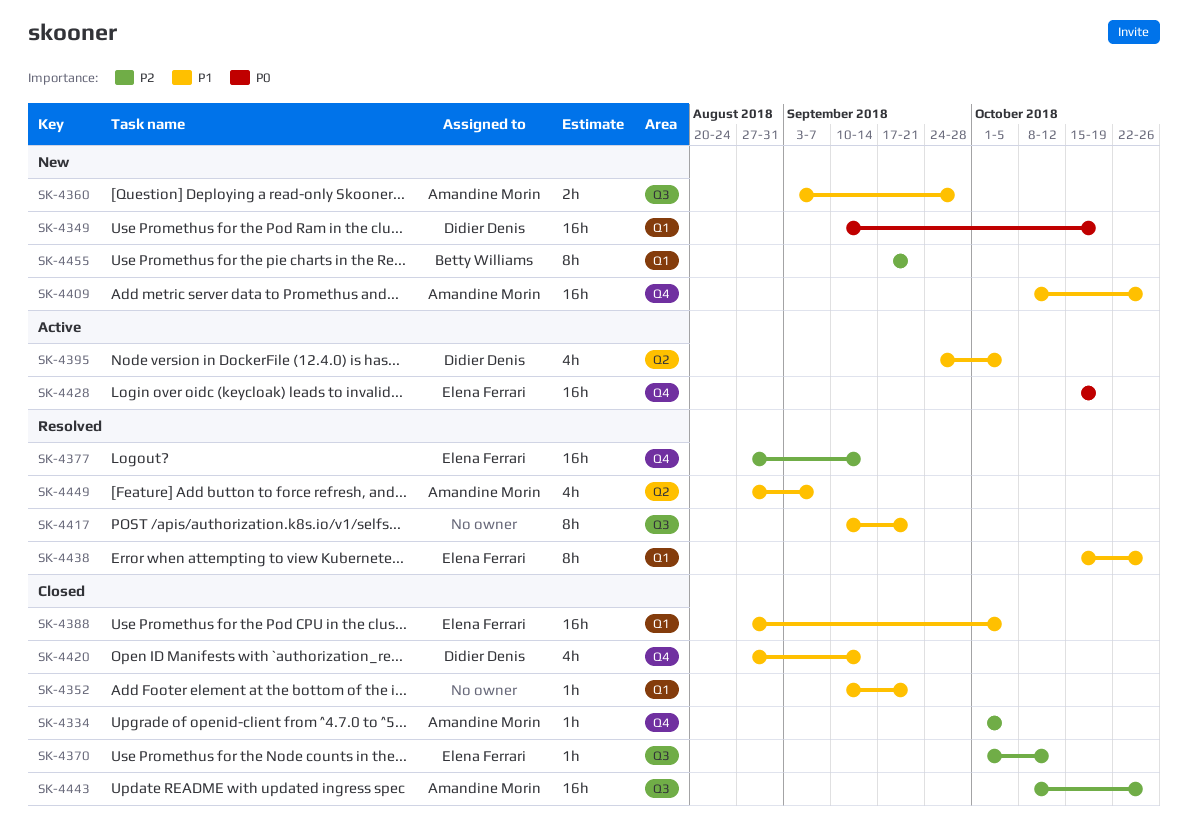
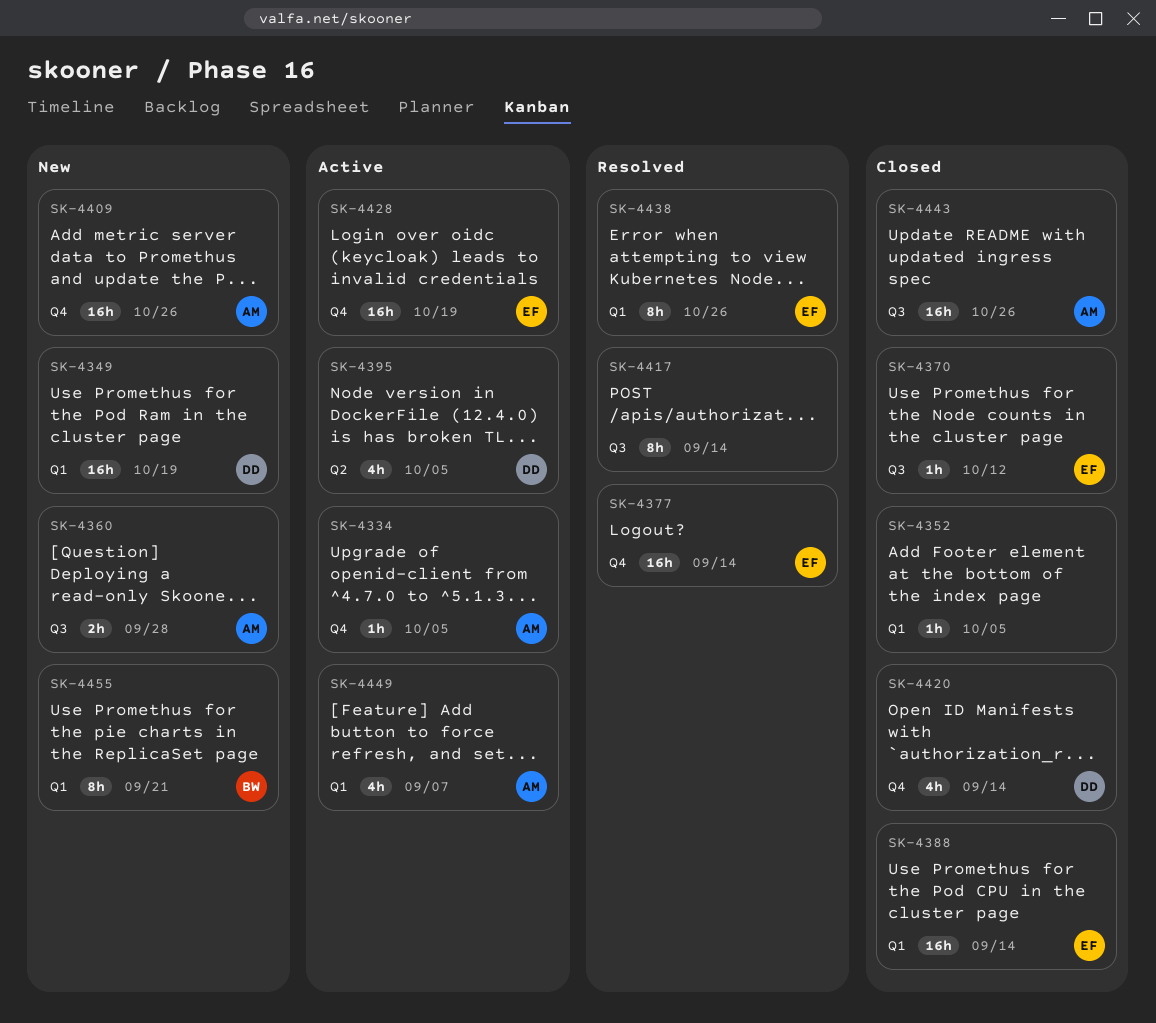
SK-4334, status: Closed -> Active
SK-4352, due: Sep 21 -> Oct 5
SK-4388, due: Oct 5 -> Sep 14
SK-4417, due: Sep 21 -> Sep 14
SK-4449, status: Resolved -> Active
SK-4449, label: Q2 -> Q1

